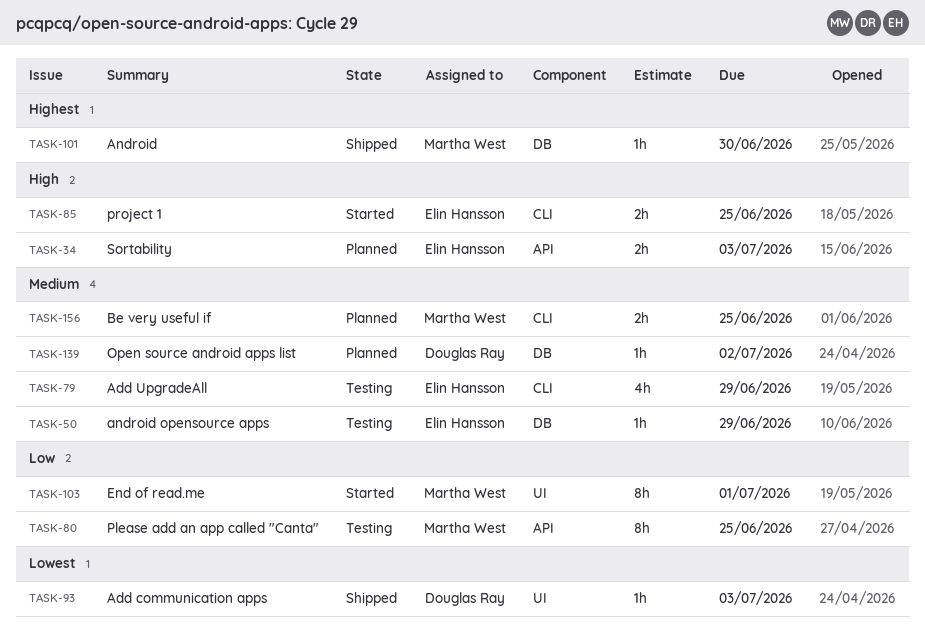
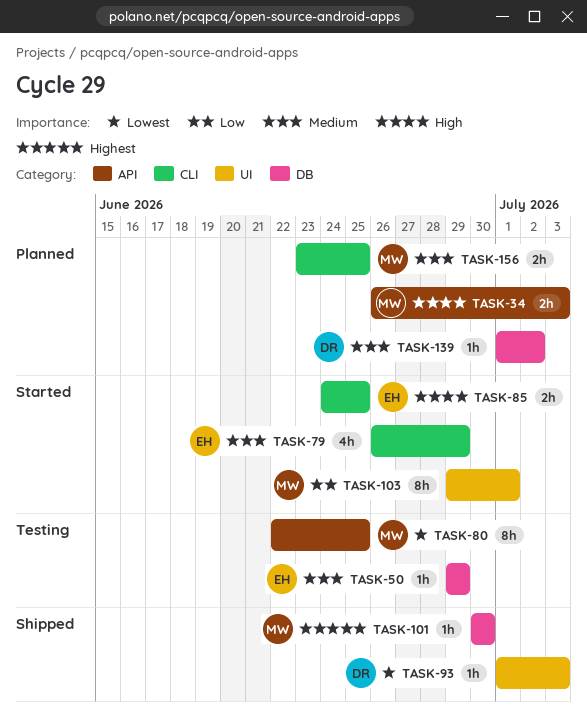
TASK-34, owner: Elin Hansson -> Martha West
TASK-79, status: Testing -> Started
TASK-80, priority: Low -> Lowest

